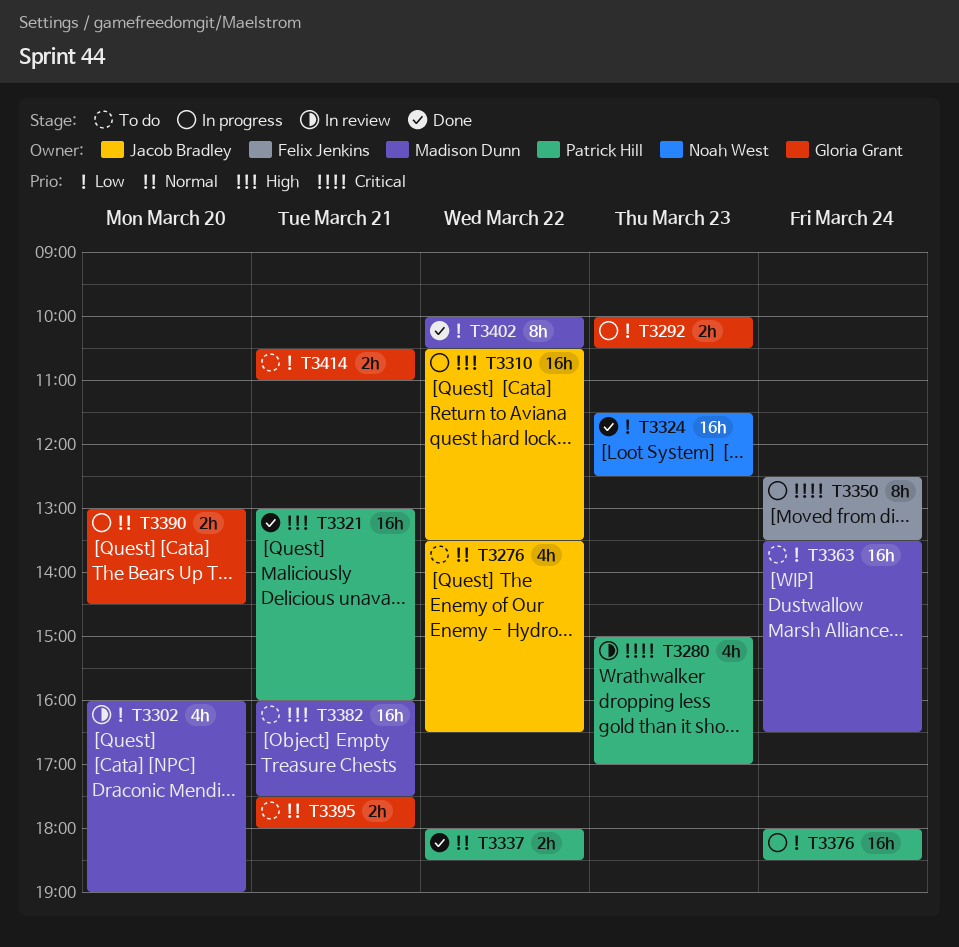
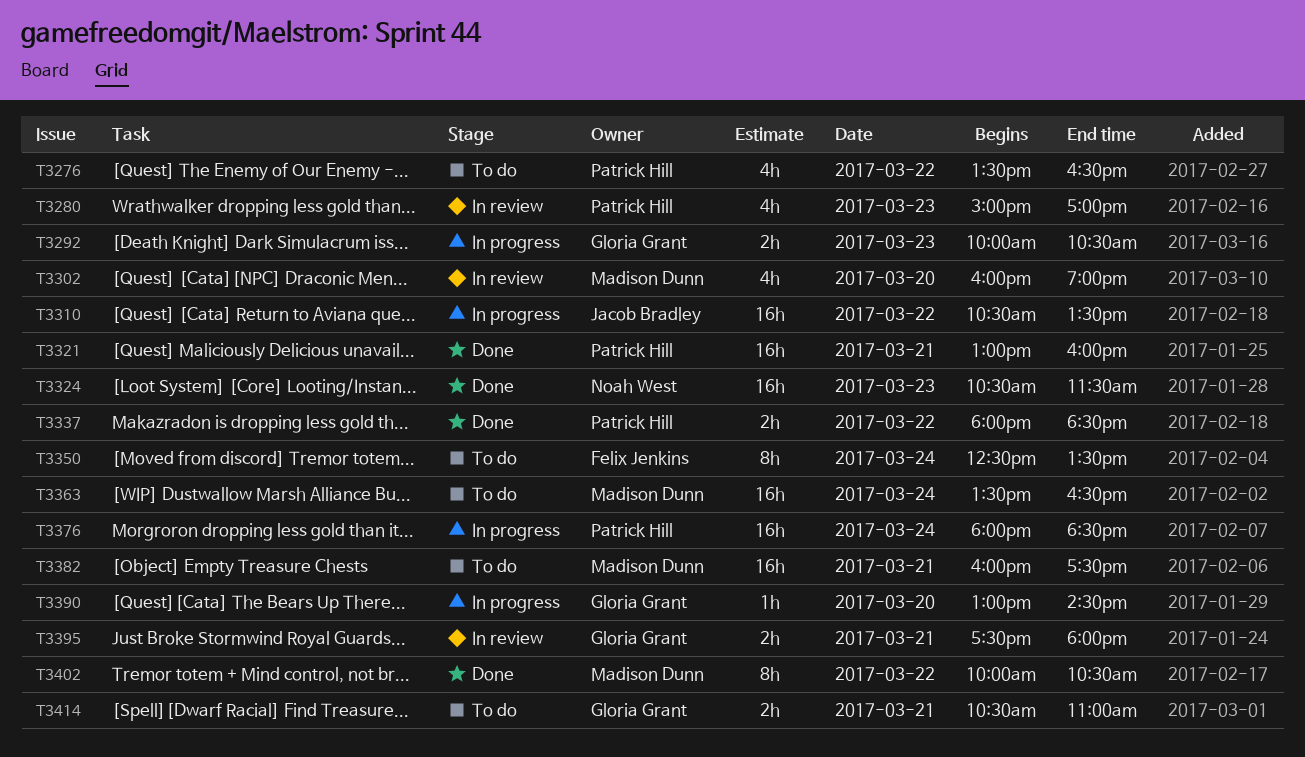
T3276, owner: Jacob Bradley -> Patrick Hill
T3324, begins: 11:30 -> 10:30
T3324, ends: 12:30 -> 11:30
T3350, status: In progress -> To do
T3390, estimate: 2h -> 1h
T3395, status: To do -> In review

